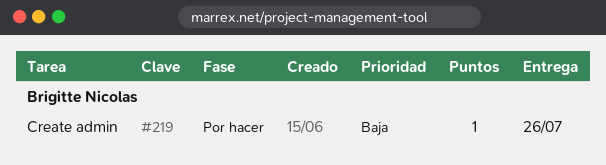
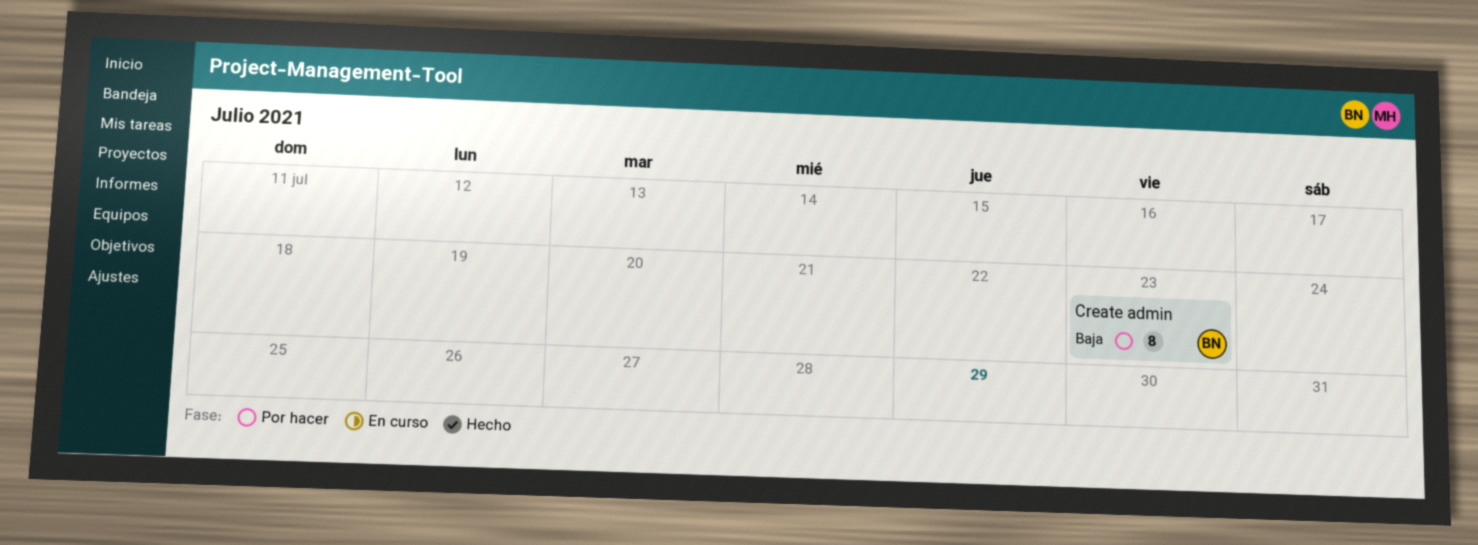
Create admin, estimate: 1 -> 8
Create admin, due: Jul 26 -> Jul 23

